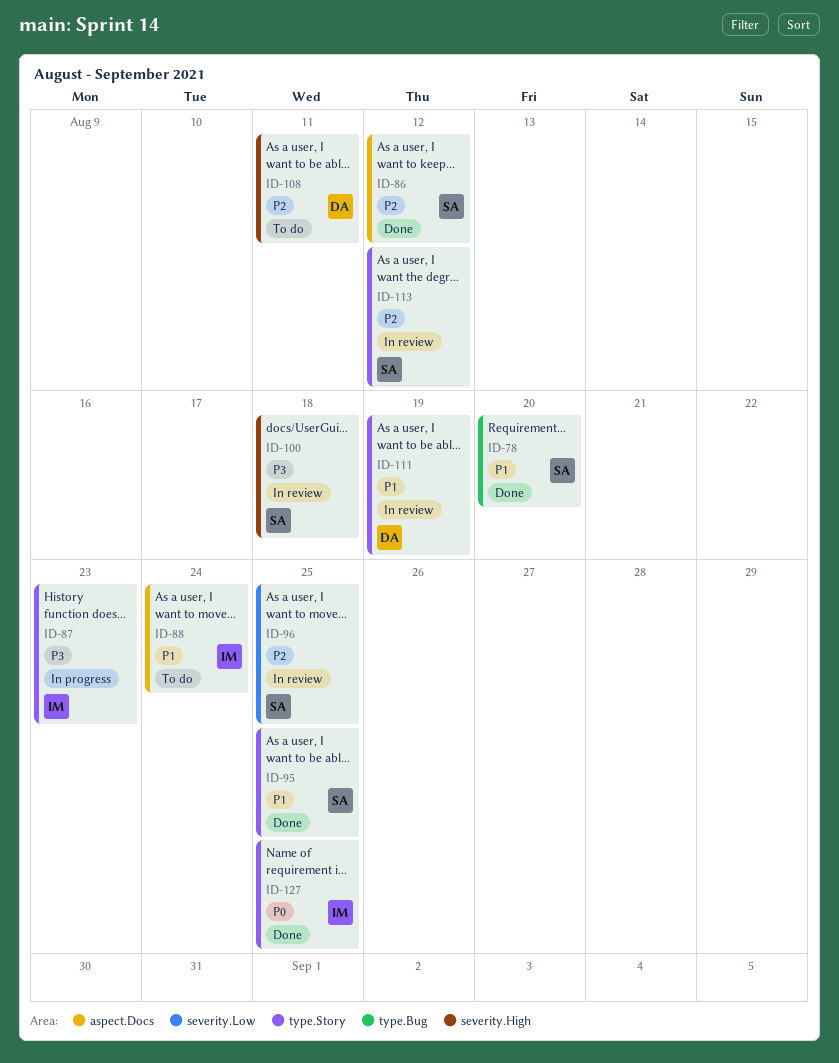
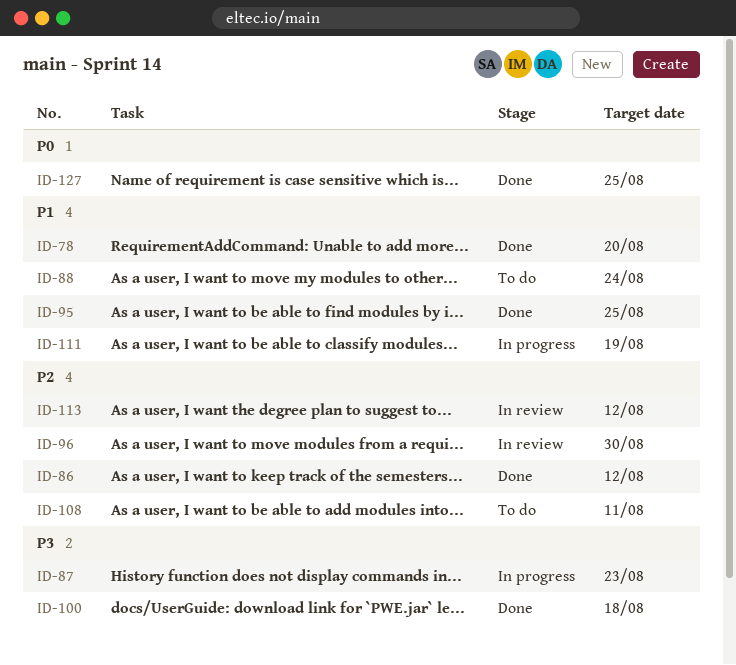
ID-96, due: Aug 25 -> Aug 30
ID-100, status: In review -> Done
ID-111, status: In review -> In progress

